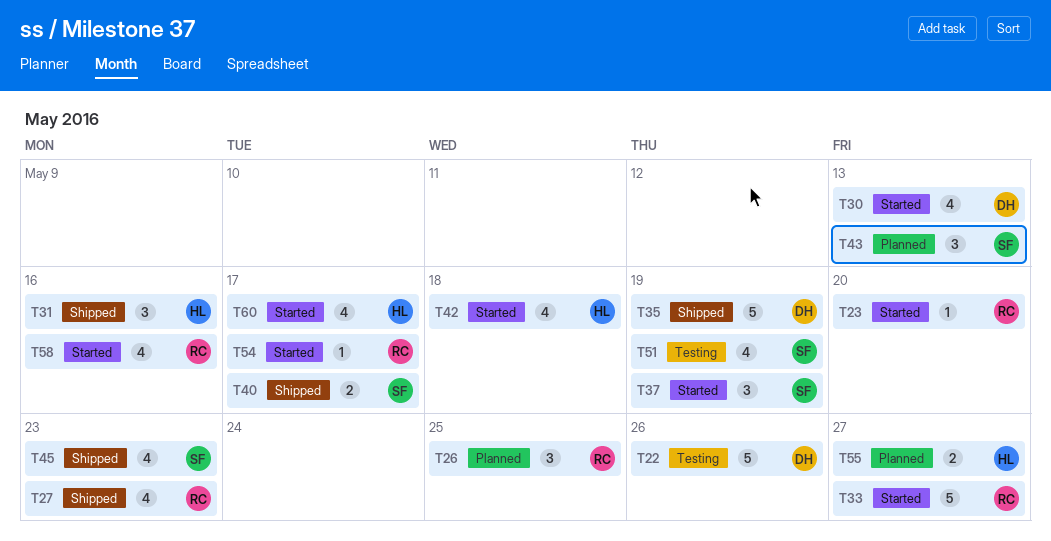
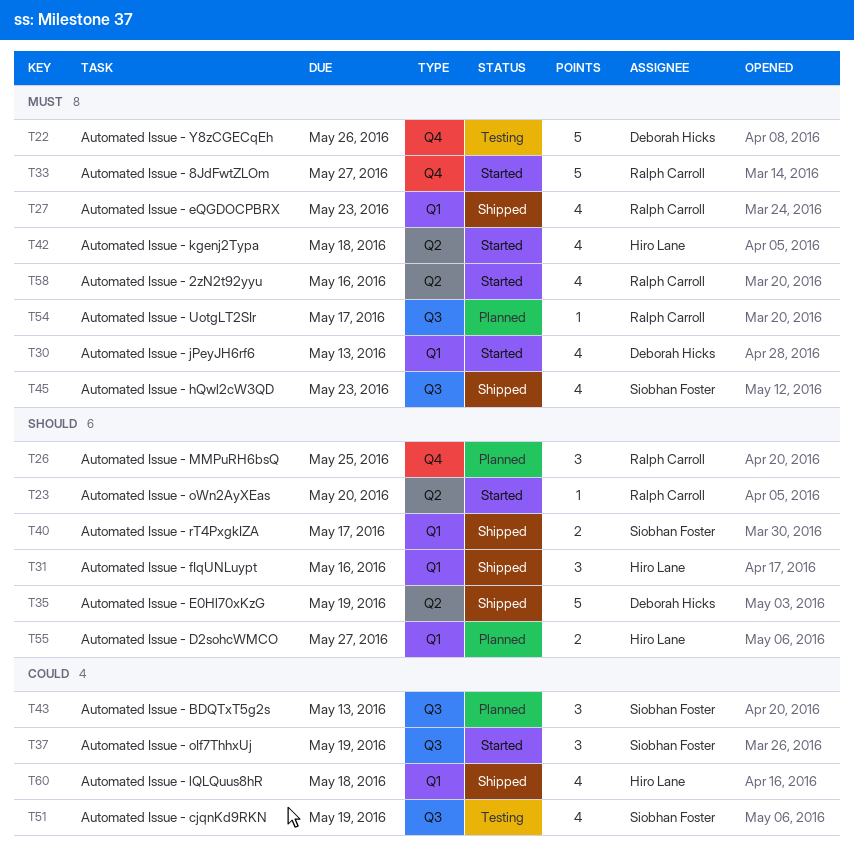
T54, status: Started -> Planned
T60, status: Started -> Shipped
T60, due: May 17 -> May 18

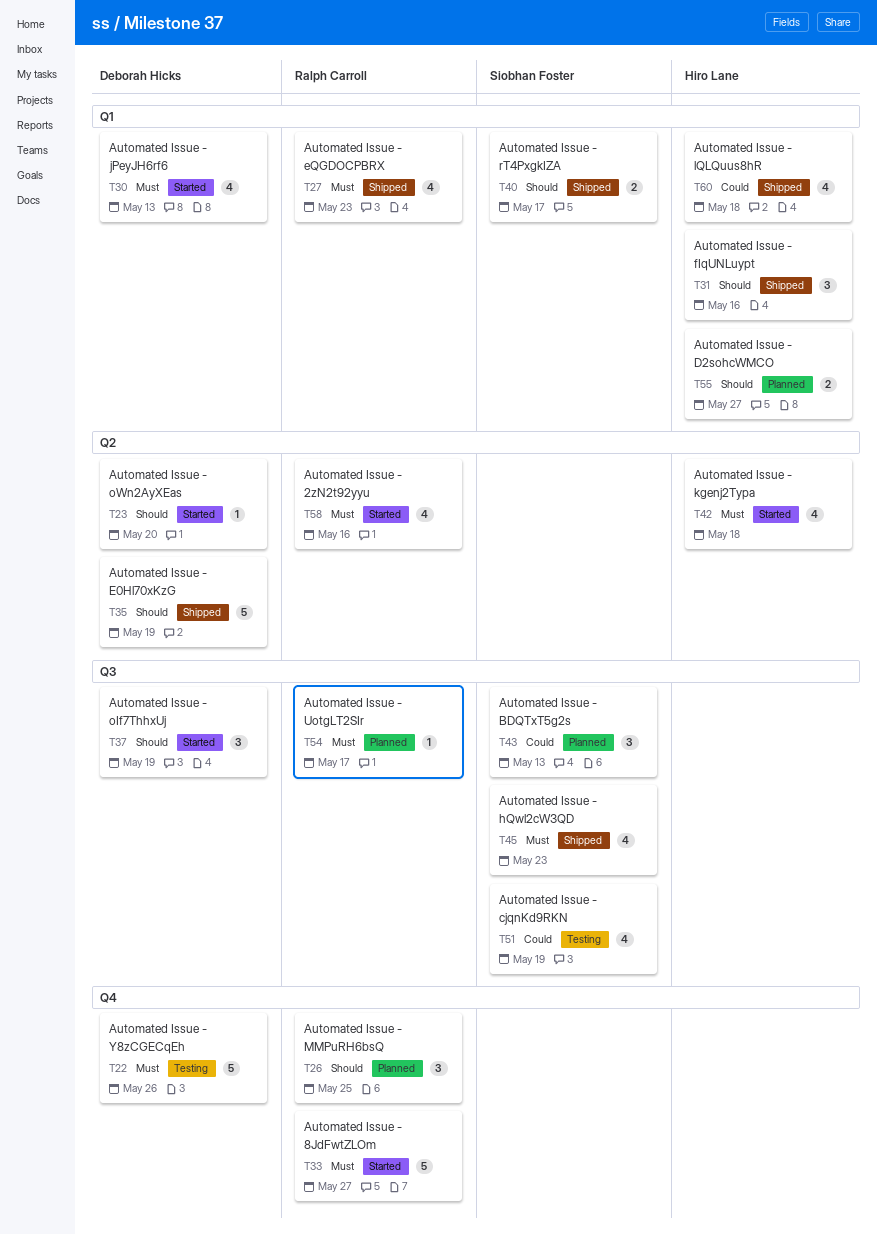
T23, owner: Ralph Carroll -> Deborah Hicks
T37, owner: Siobhan Foster -> Deborah Hicks
T37, priority: Could -> Should

